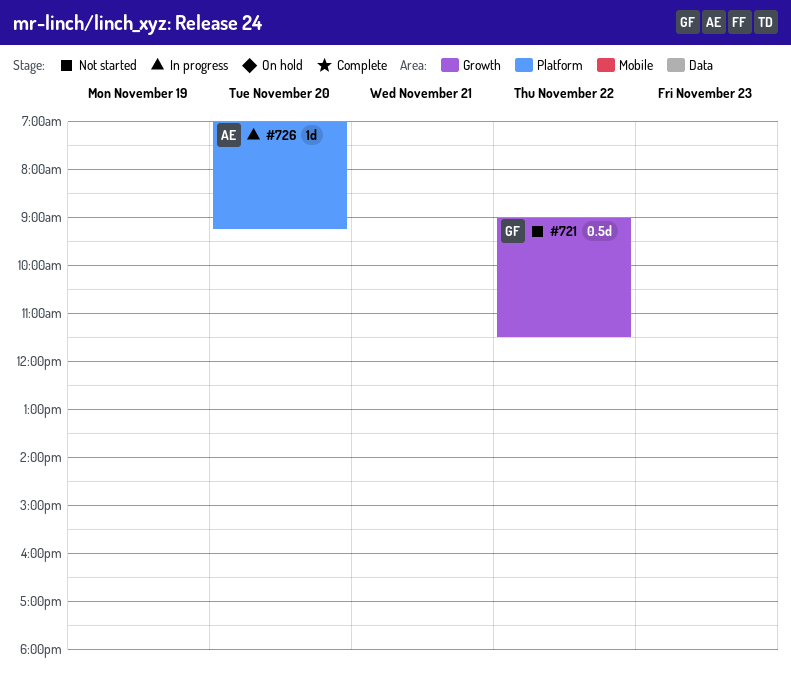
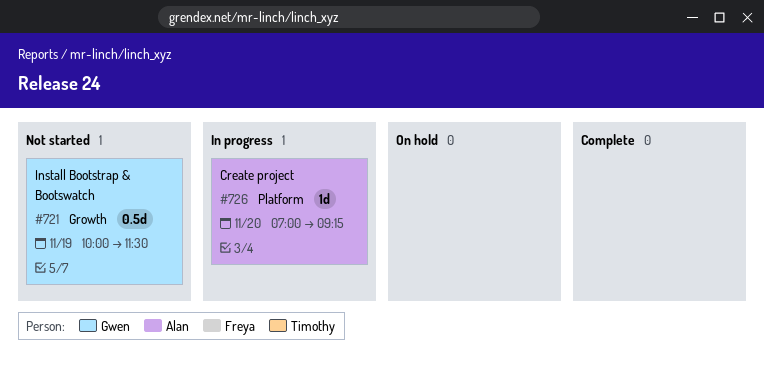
#721, day: Nov 22 -> Nov 19
#721, begins: 09:00 -> 10:00

